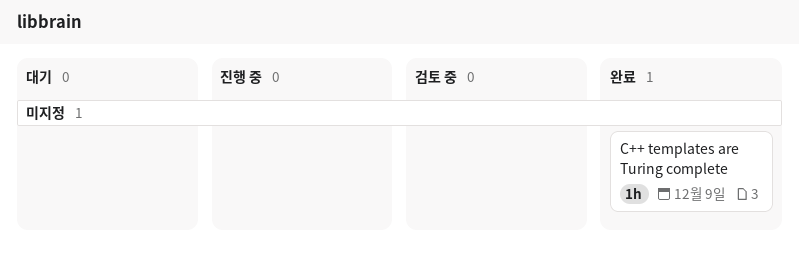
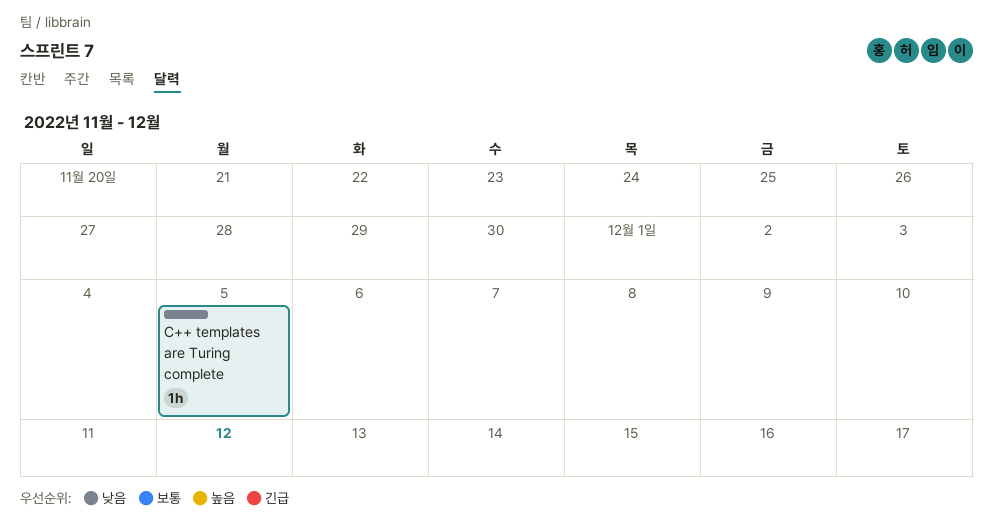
C++ templates are Turing complete, due: Dec 9 -> Dec 5

